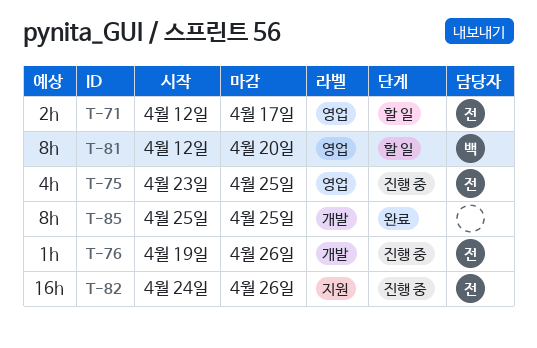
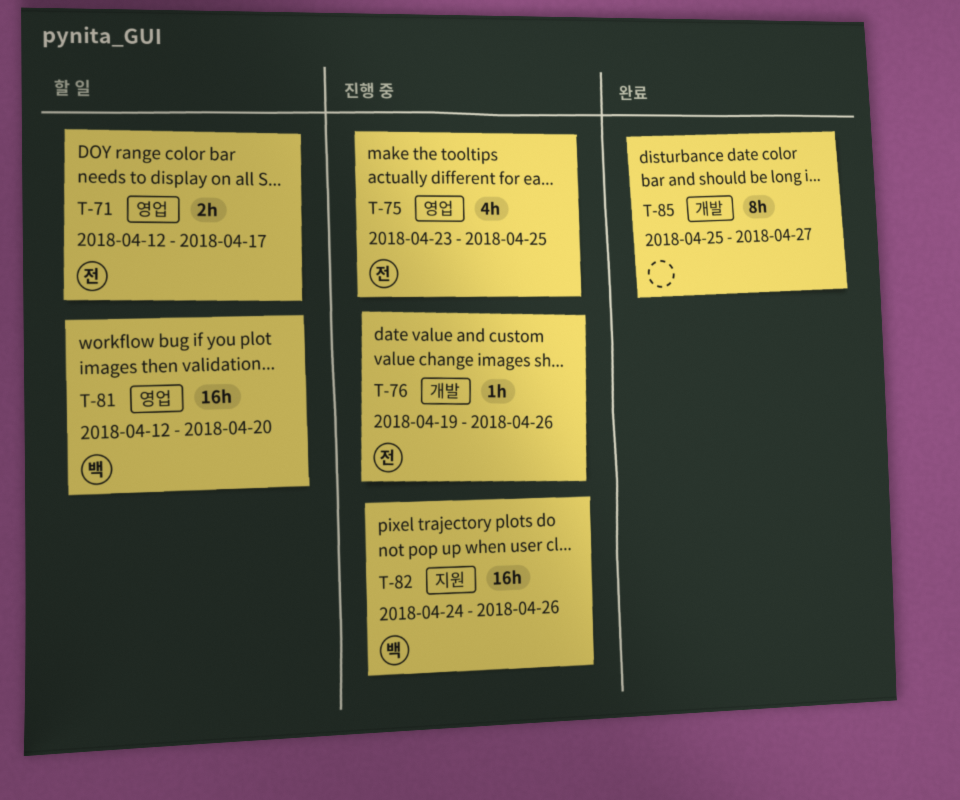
T-81, estimate: 8h -> 16h
T-82, owner: 전 -> 백
T-85, due: Apr 25 -> Apr 27

